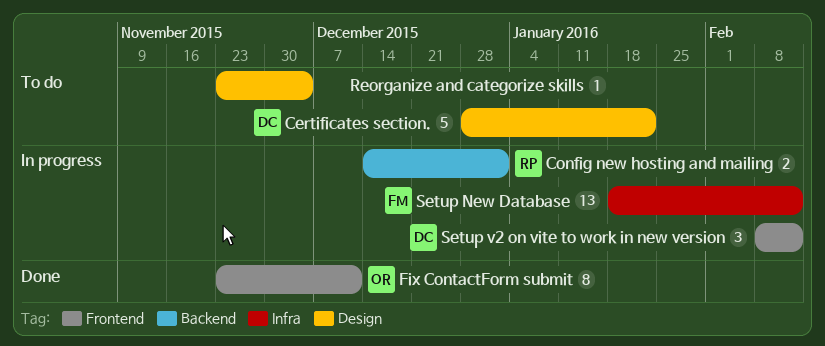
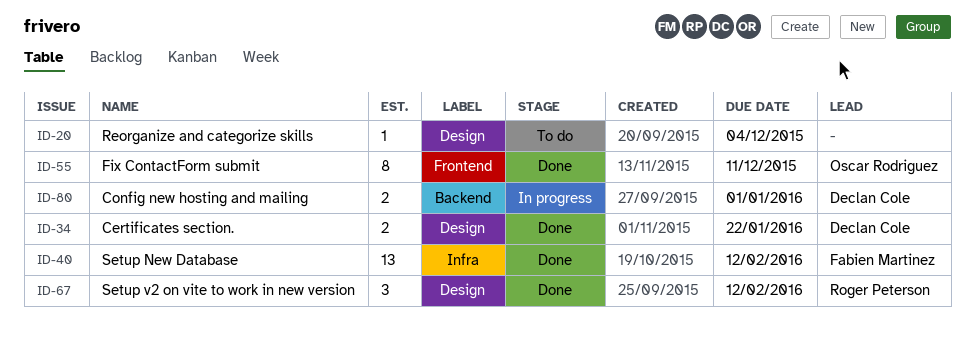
Certificates section., status: To do -> Done
Certificates section., estimate: 5 -> 2
Config new hosting and mailing, owner: Roger Peterson -> Declan Cole
Setup New Database, status: In progress -> Done
Setup v2 on vite to work in new version, status: In progress -> Done
Setup v2 on vite to work in new version, owner: Declan Cole -> Roger Peterson
Setup v2 on vite to work in new version, label: Frontend -> Design

